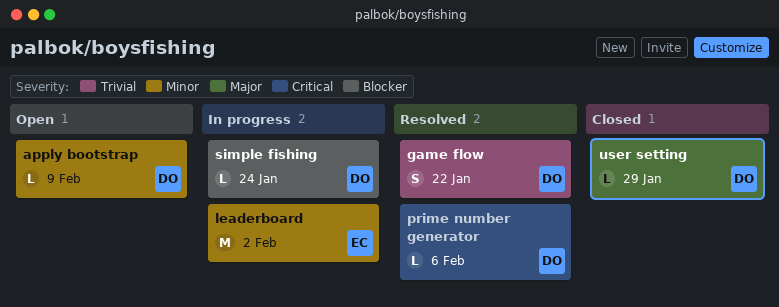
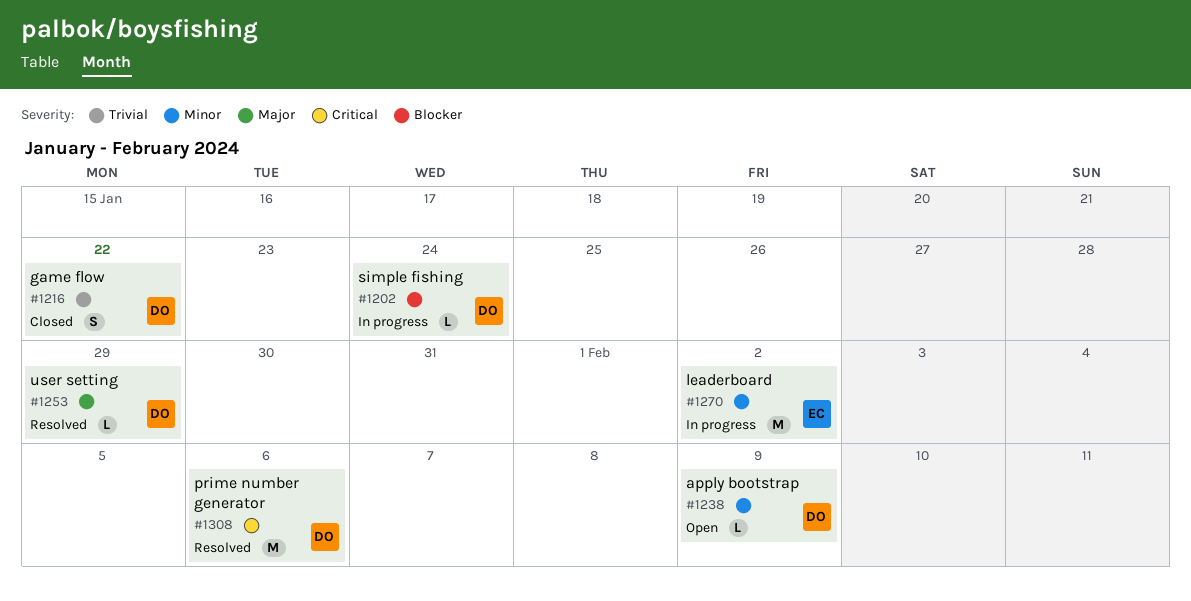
game flow, status: Resolved -> Closed
prime number generator, estimate: L -> M
user setting, status: Closed -> Resolved

